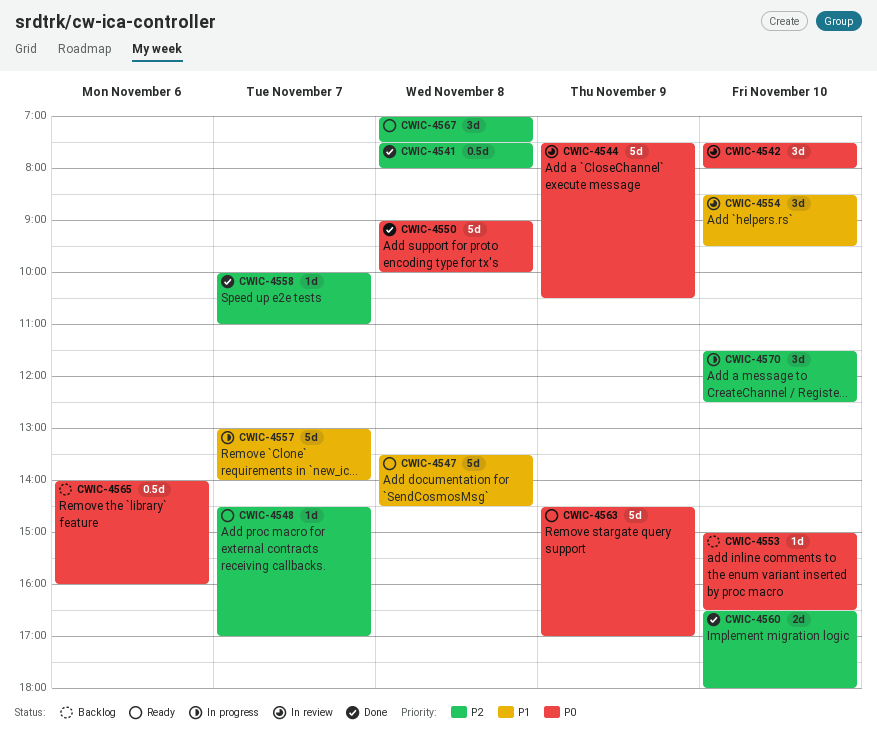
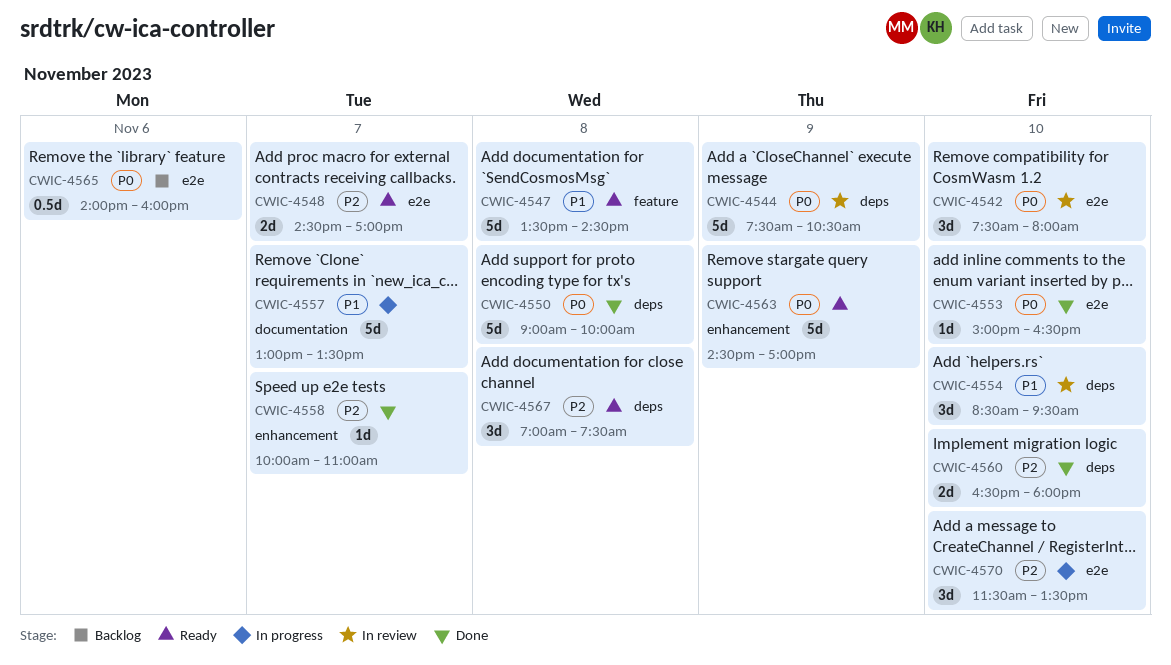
CWIC-4541: present -> none
CWIC-4548, estimate: 1d -> 2d
CWIC-4553, status: Backlog -> Done
CWIC-4557, ends: 14:00 -> 13:30
CWIC-4570, ends: 12:30 -> 13:30

